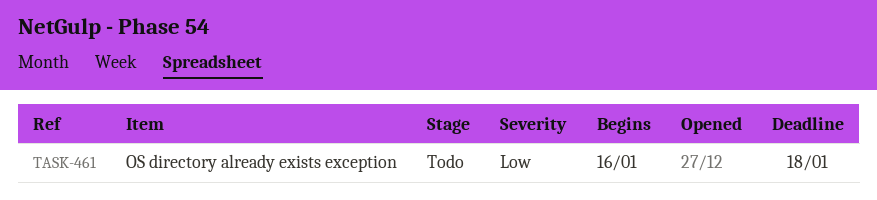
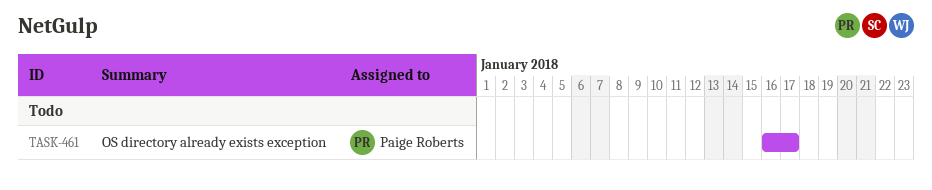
TASK-461, due: Jan 18 -> Jan 17

